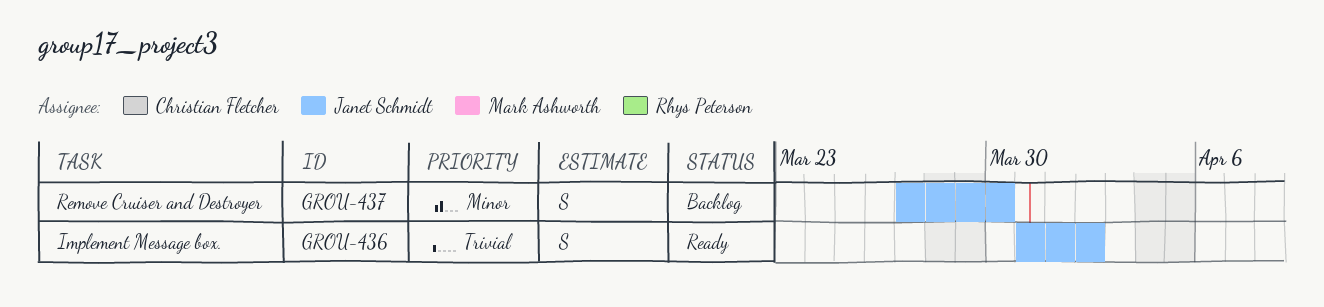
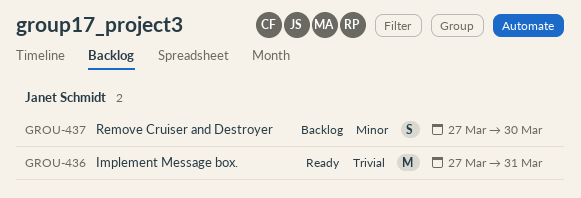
GROU-436, estimate: S -> M
GROU-436, start: Mar 31 -> Mar 27
GROU-436, due: Apr 2 -> Mar 31

